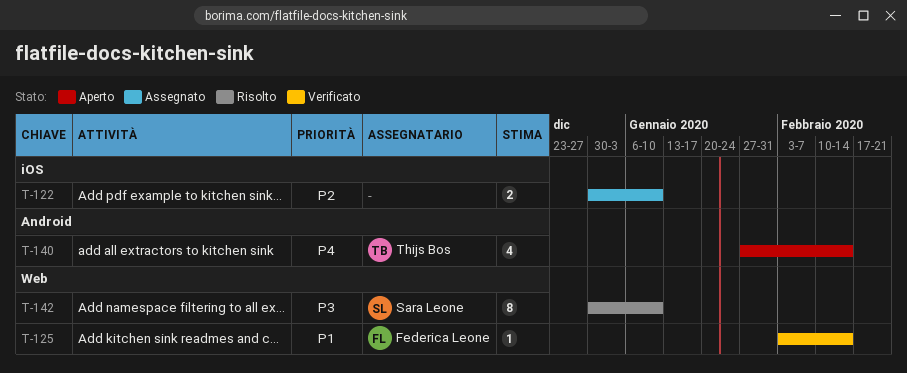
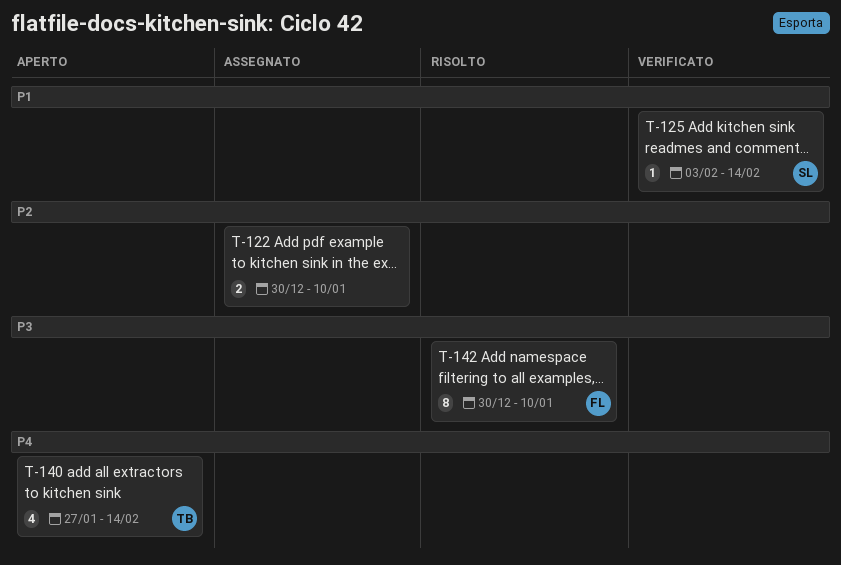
T-125, owner: Federica Leone -> Sara Leone
T-142, owner: Sara Leone -> Federica Leone

